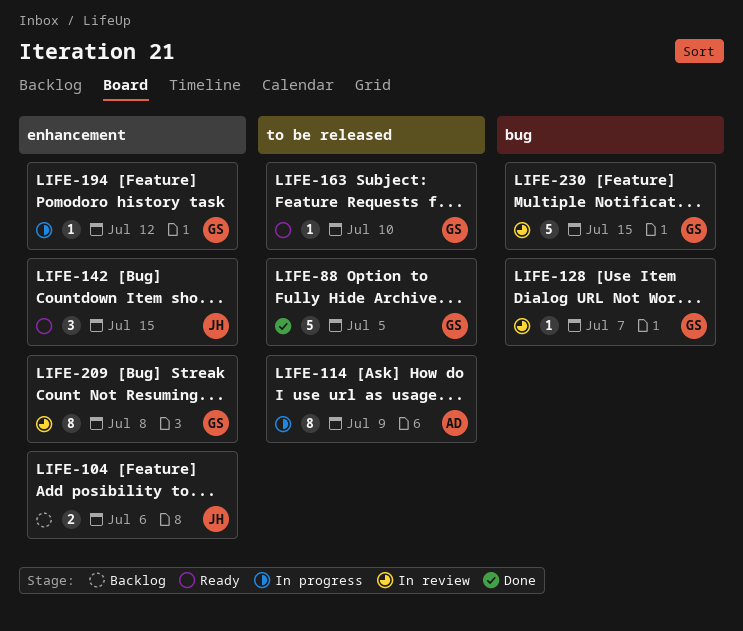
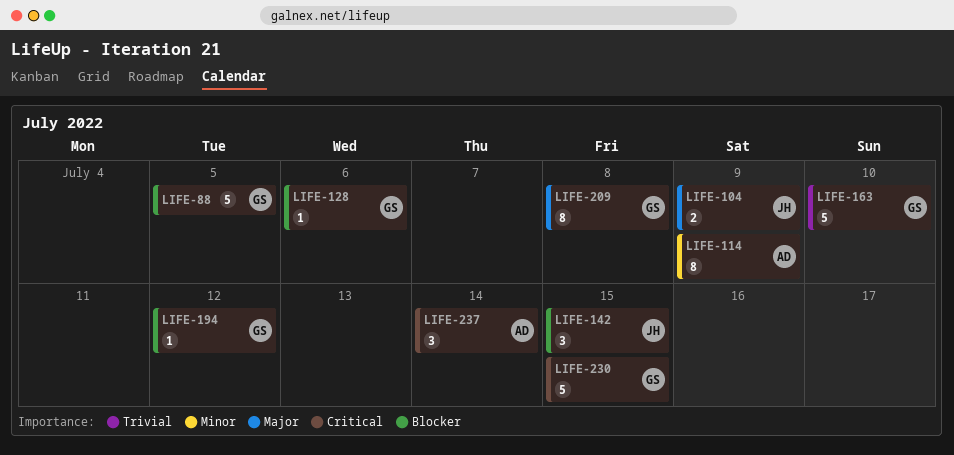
LIFE-104, due: Jul 6 -> Jul 9
LIFE-128, due: Jul 7 -> Jul 6
LIFE-163, estimate: 1 -> 5
LIFE-237: none -> present

